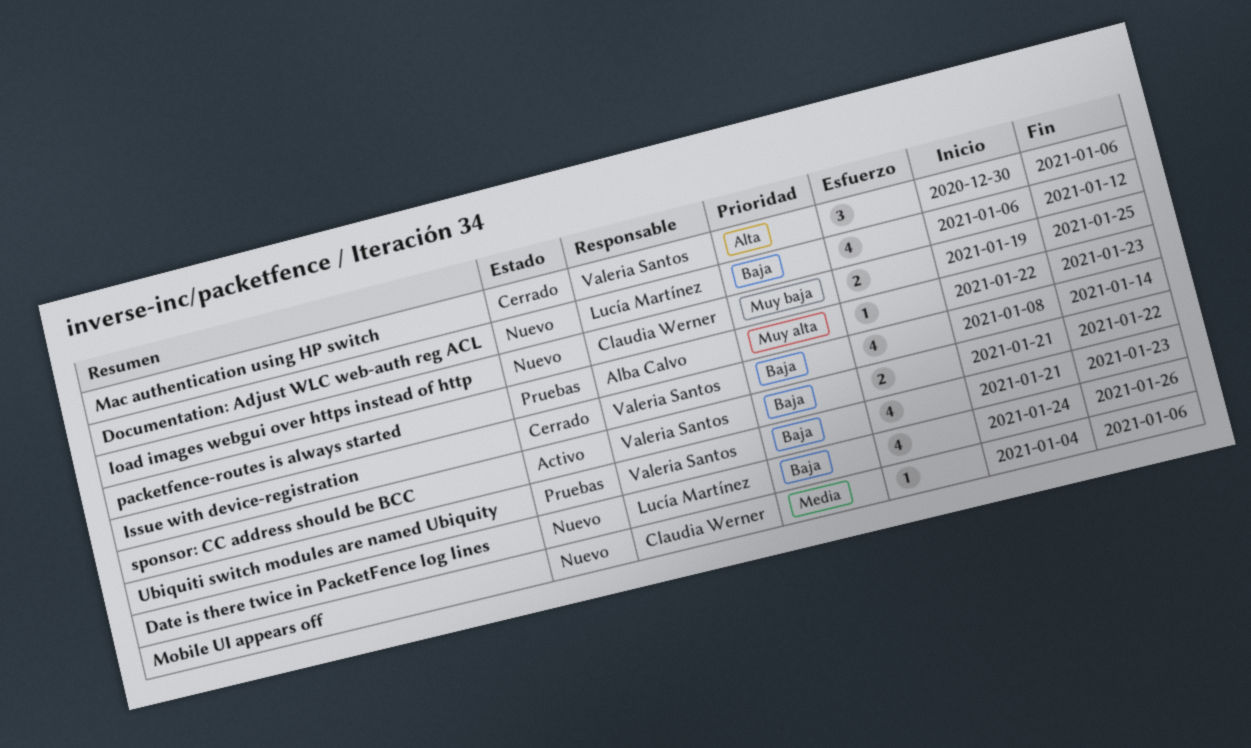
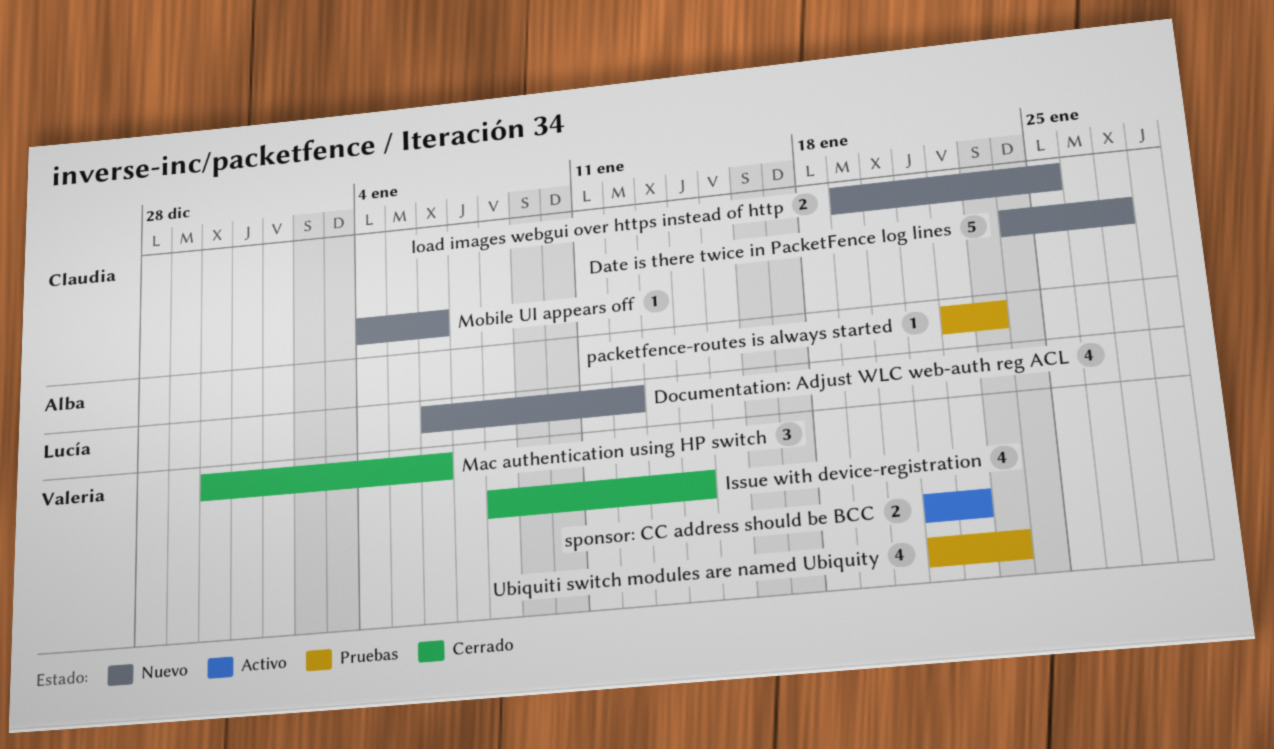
Date is there twice in PacketFence log lines, owner: Lucía Martínez -> Claudia Werner
Date is there twice in PacketFence log lines, estimate: 4 -> 5
Date is there twice in PacketFence log lines, due: Jan 26 -> Jan 27

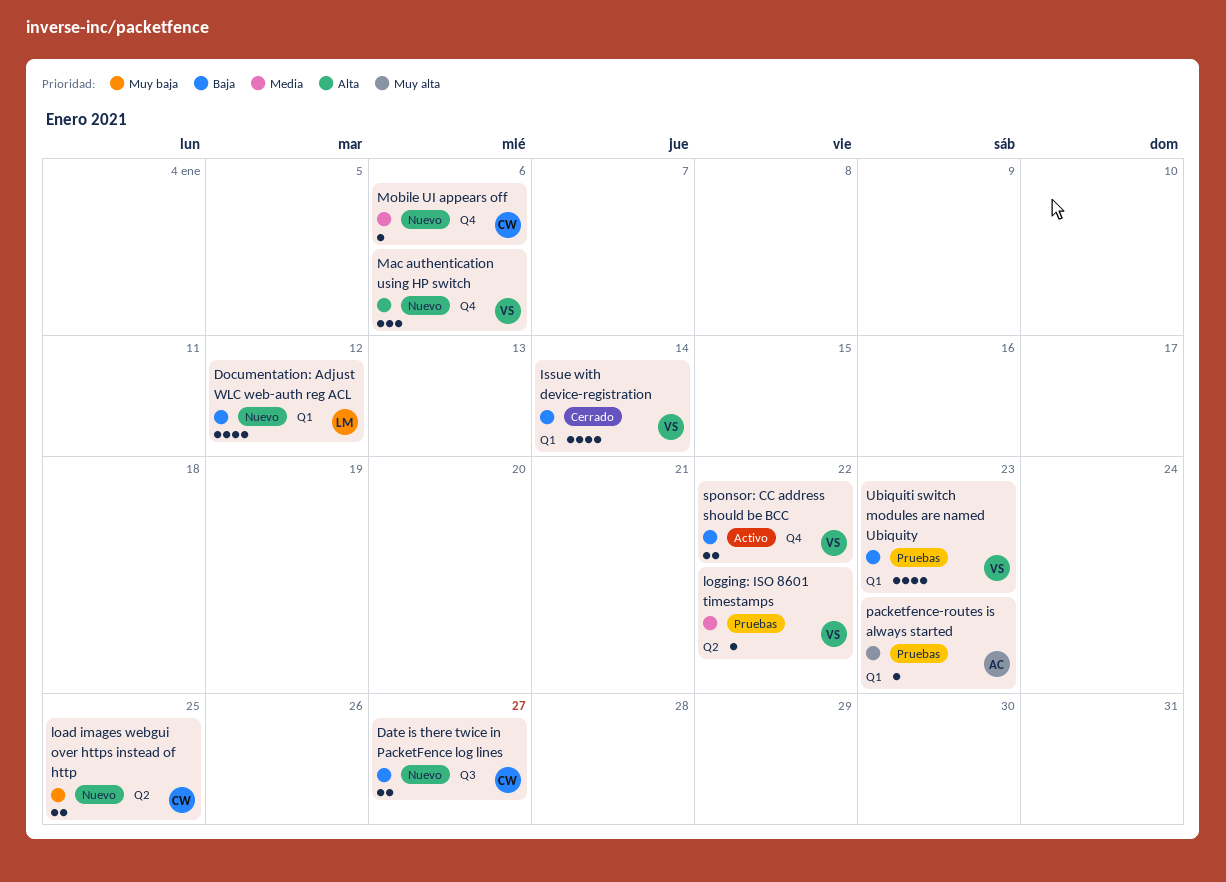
Date is there twice in PacketFence log lines, estimate: 5 -> 2
logging: ISO 8601 timestamps: none -> present
Mac authentication using HP switch, status: Cerrado -> Nuevo

